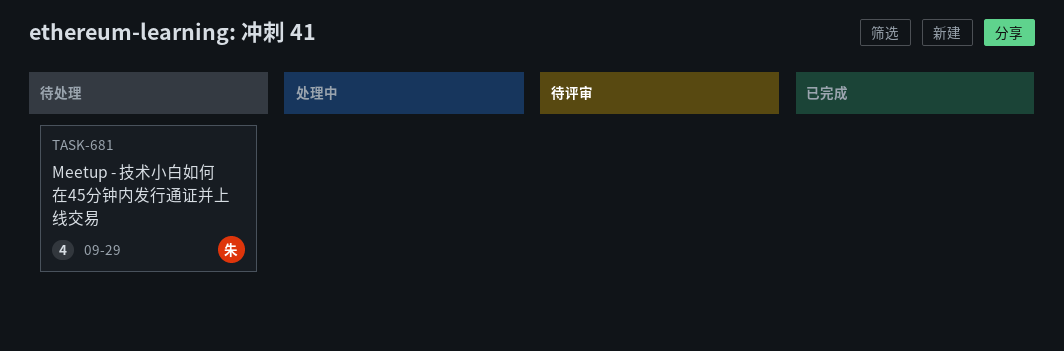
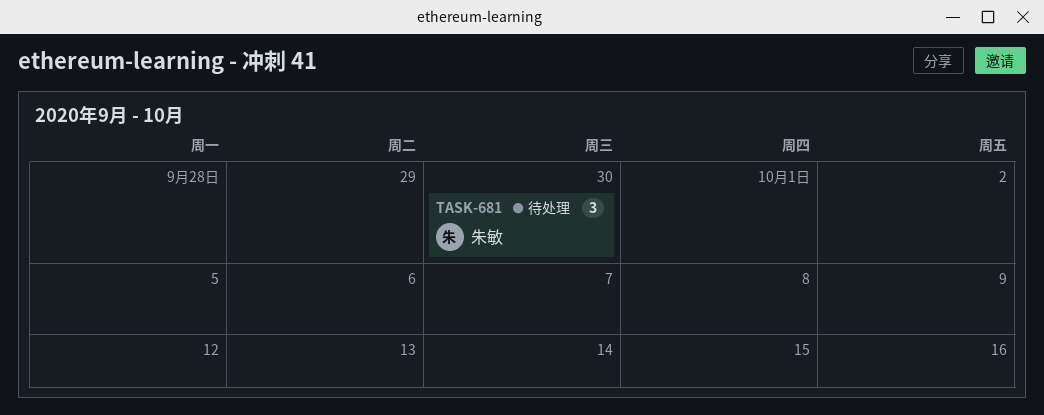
TASK-681, estimate: 4 -> 3
TASK-681, due: Sep 29 -> Sep 30

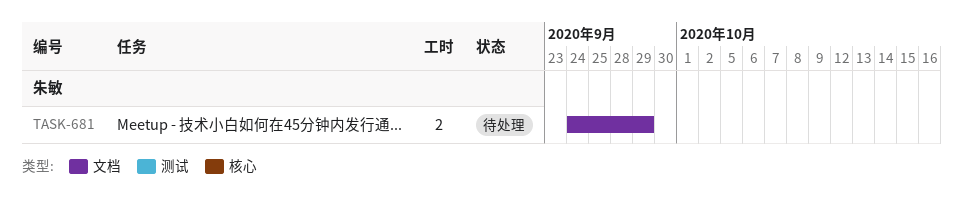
TASK-681, estimate: 3 -> 2
TASK-681, due: Sep 30 -> Sep 29

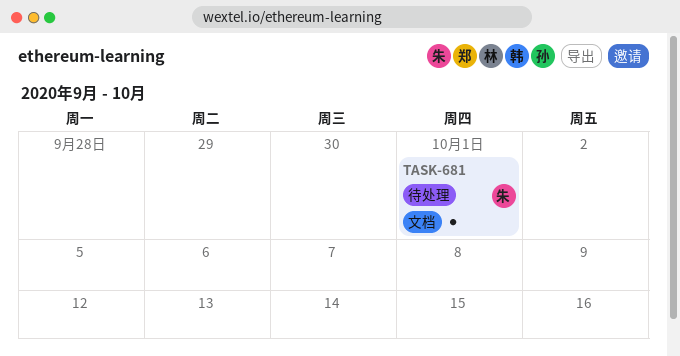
TASK-681, estimate: 2 -> 1
TASK-681, due: Sep 29 -> Oct 1

